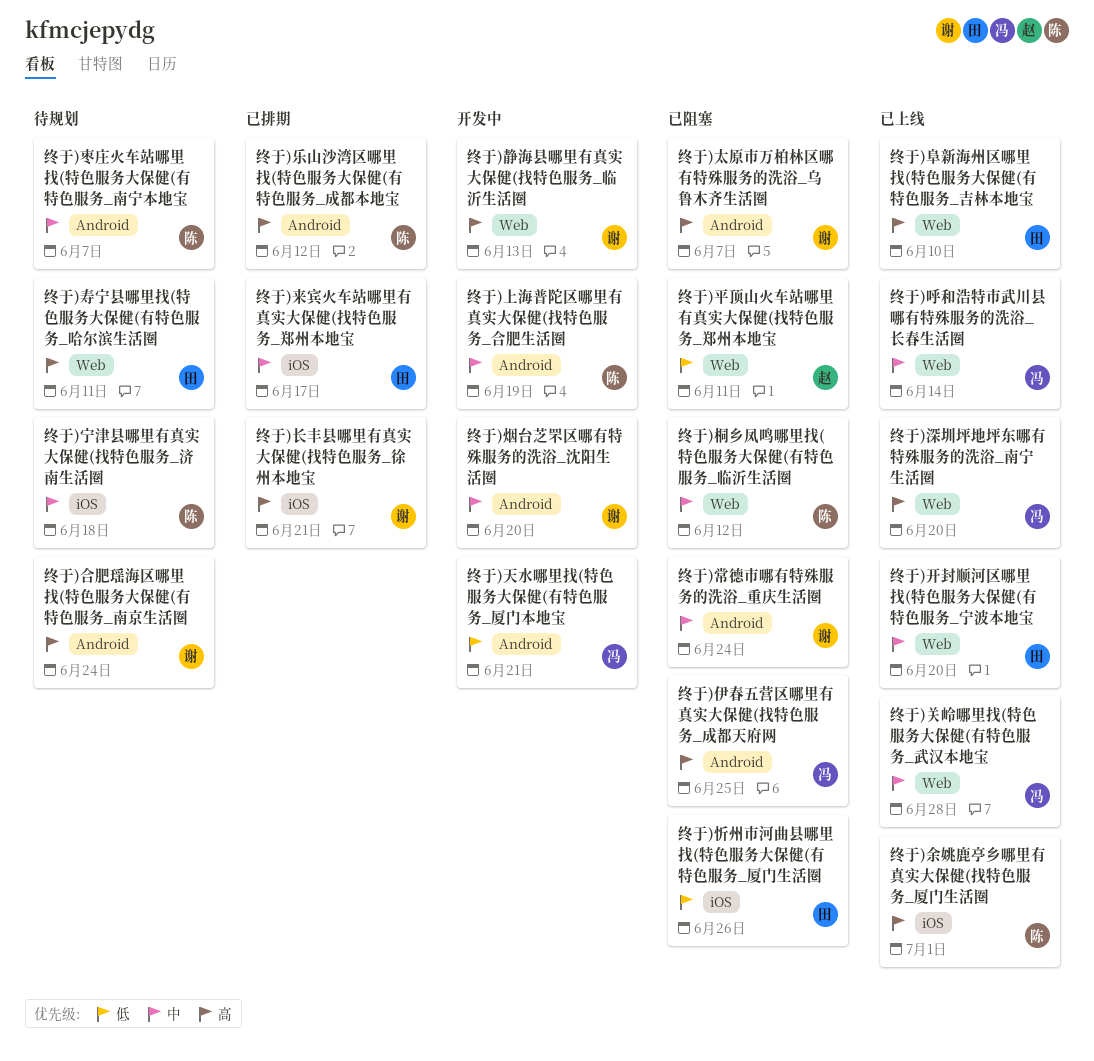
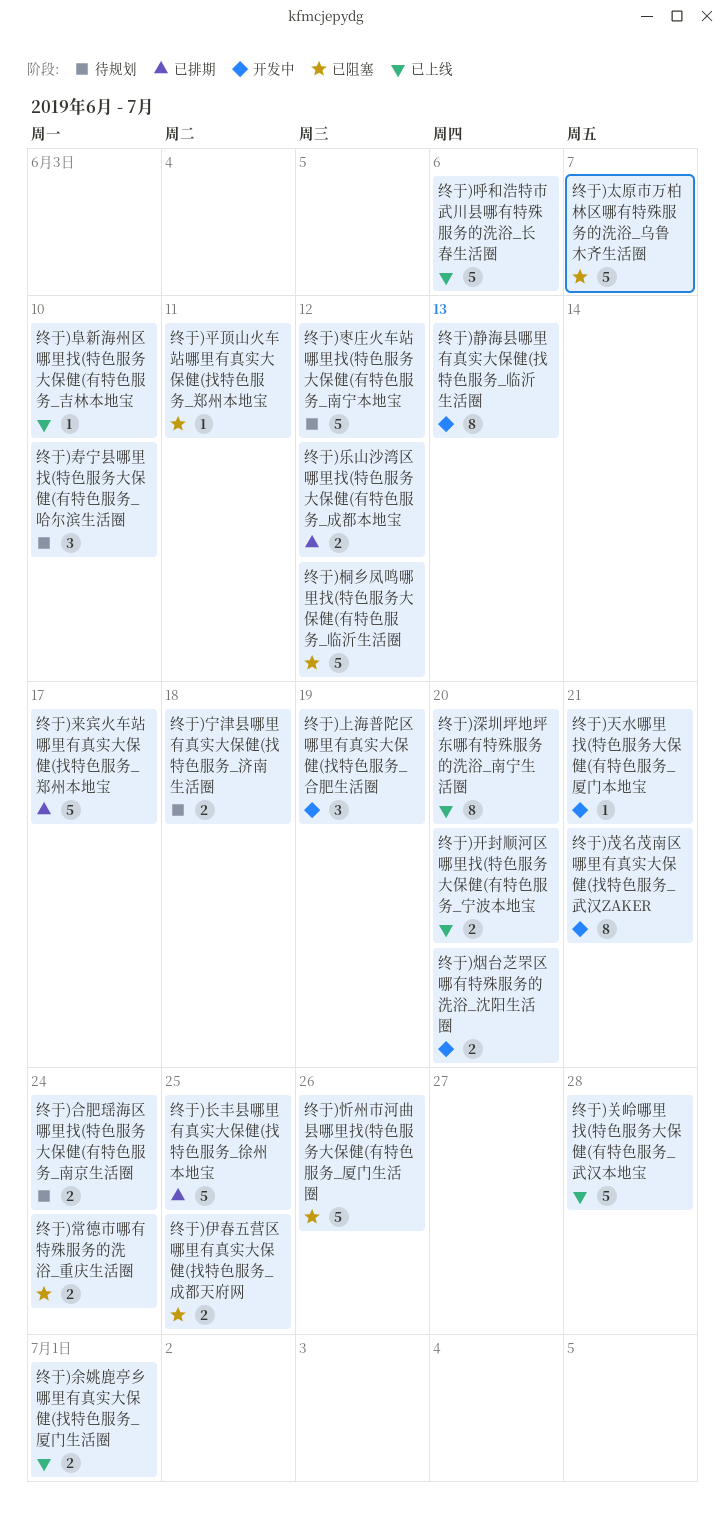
终于)呼和浩特市武川县哪有特殊服务的洗浴_长春生活圈, due: Jun 14 -> Jun 6
终于)寿宁县哪里找(特色服务大保健(有特色服务_哈尔滨生活圈, due: Jun 11 -> Jun 10
终于)枣庄火车站哪里找(特色服务大保健(有特色服务_南宁本地宝, due: Jun 7 -> Jun 12
终于)茂名茂南区哪里有真实大保健(找特色服务_武汉ZAKER: none -> present
终于)长丰县哪里有真实大保健(找特色服务_徐州本地宝, due: Jun 21 -> Jun 25

